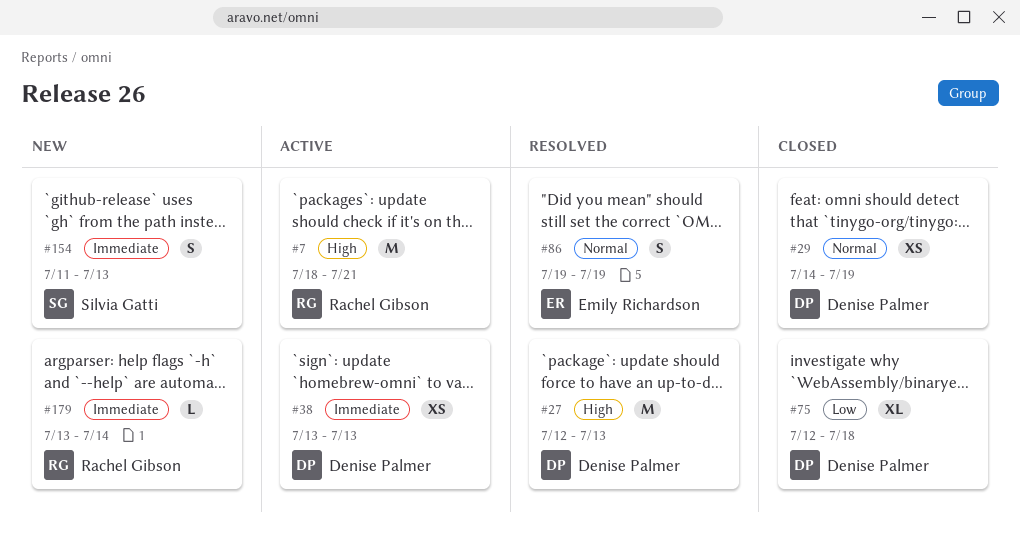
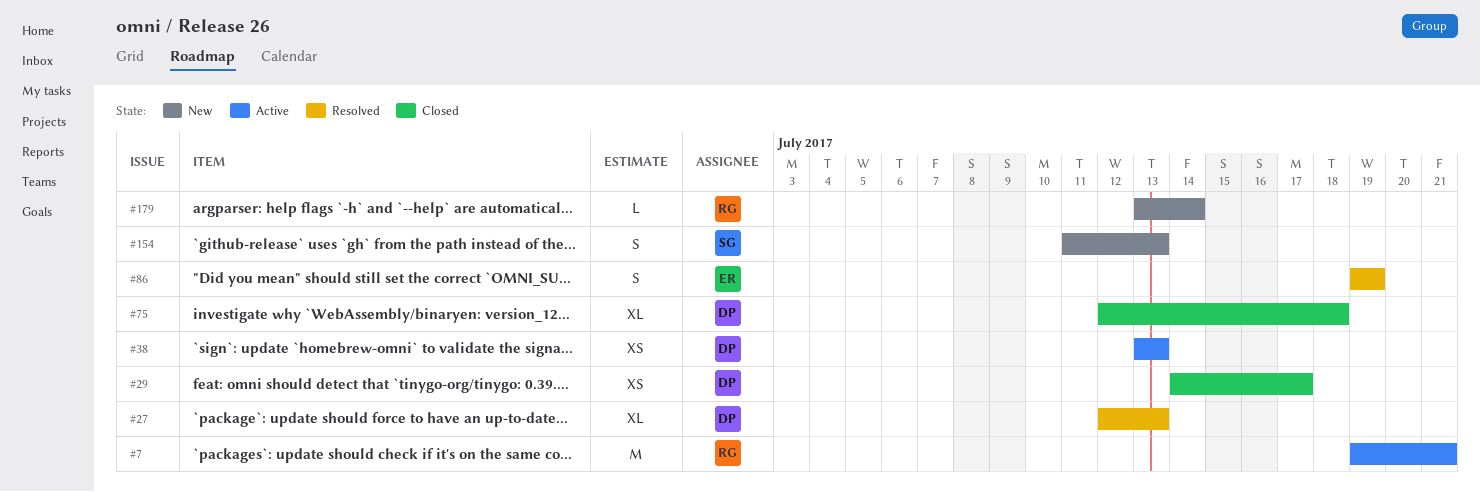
#7, start: Jul 18 -> Jul 19
#27, estimate: M -> XL
#29, due: Jul 19 -> Jul 17

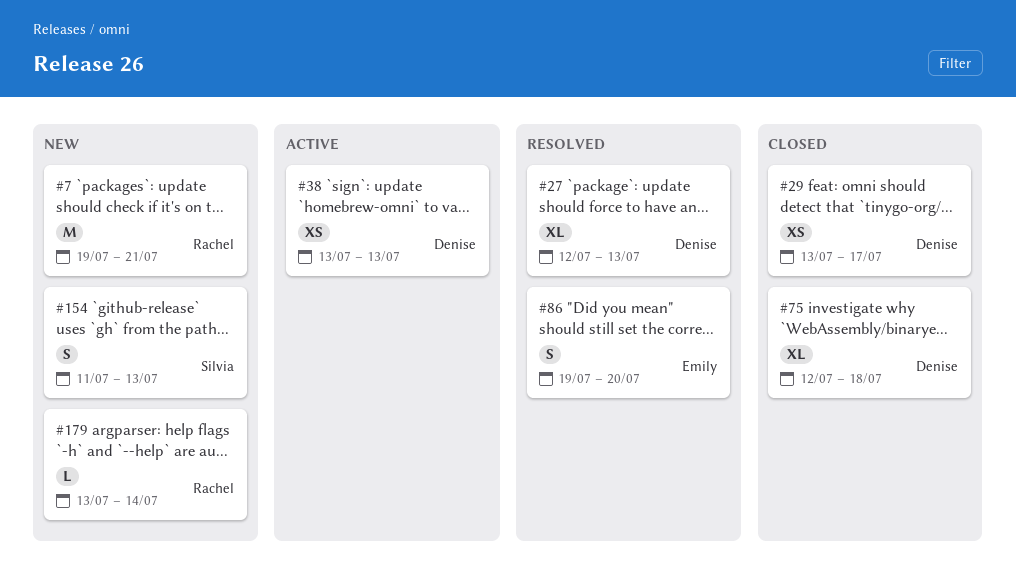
#7, status: Active -> New
#29, start: Jul 14 -> Jul 13
#86, due: Jul 19 -> Jul 20

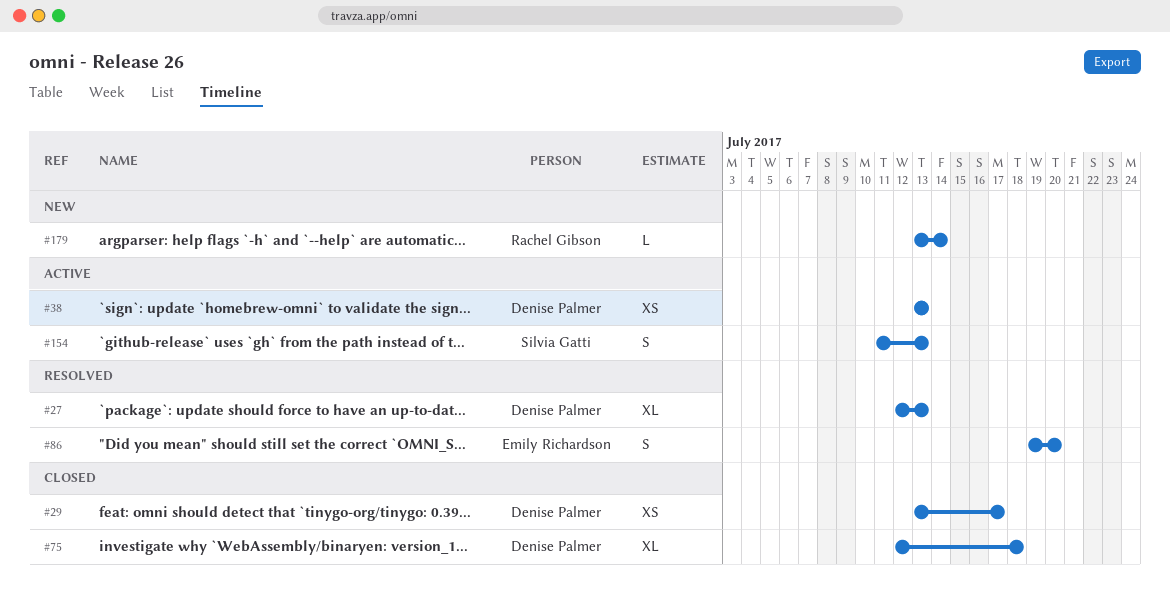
#7: present -> none
#154, status: New -> Active

